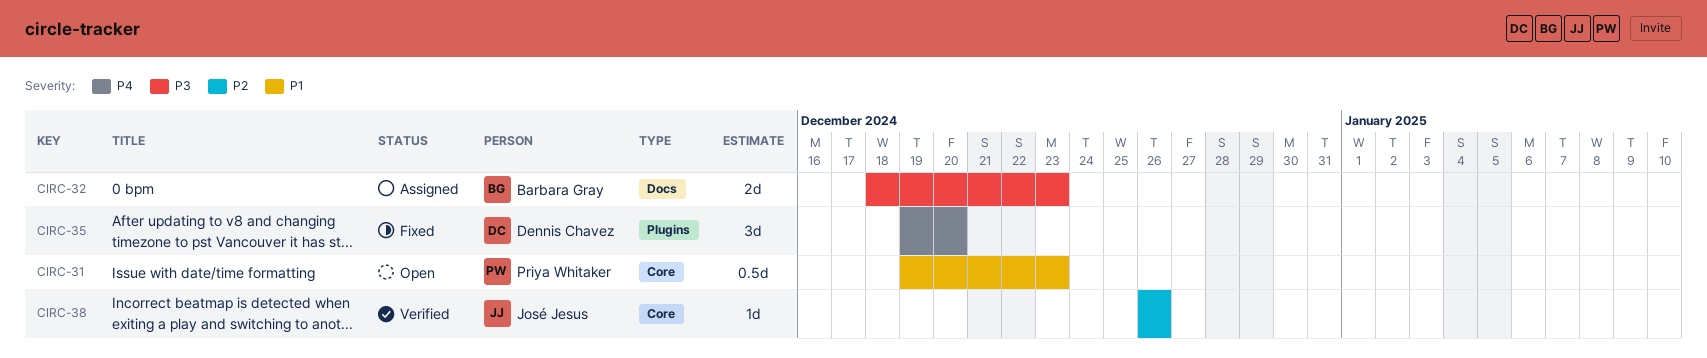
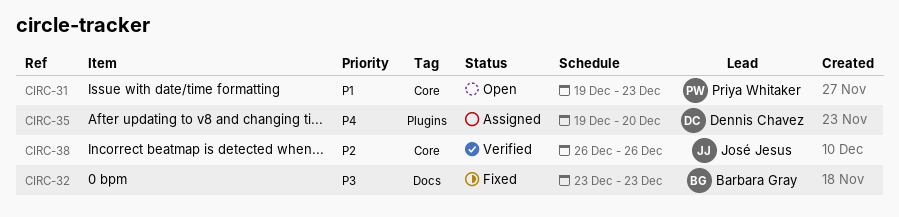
CIRC-32, status: Assigned -> Fixed
CIRC-32, start: Dec 18 -> Dec 23
CIRC-35, status: Fixed -> Assigned

